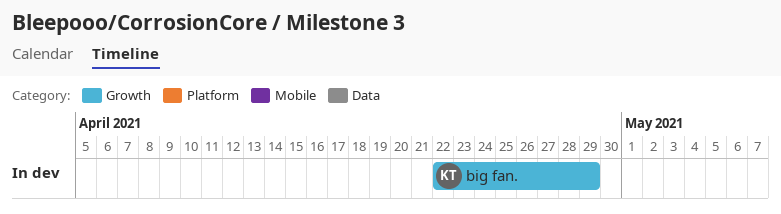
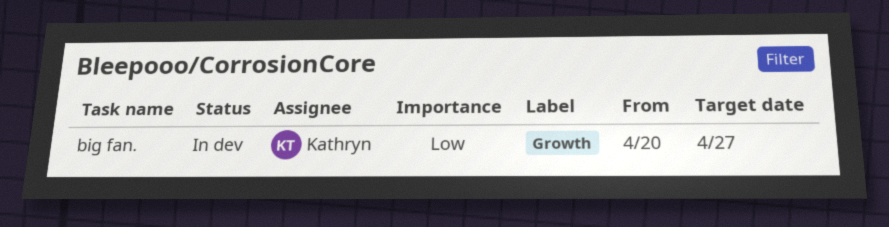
big fan., start: Apr 22 -> Apr 20
big fan., due: Apr 29 -> Apr 27

